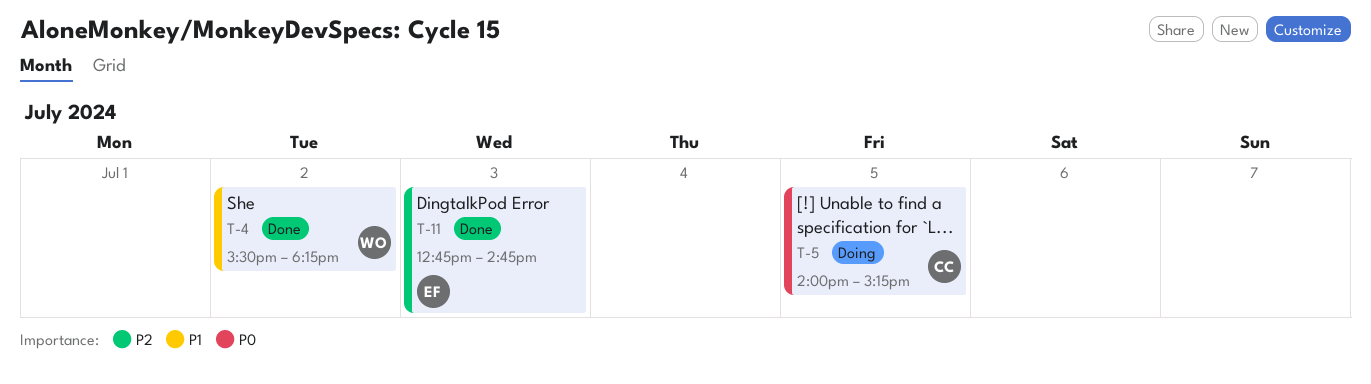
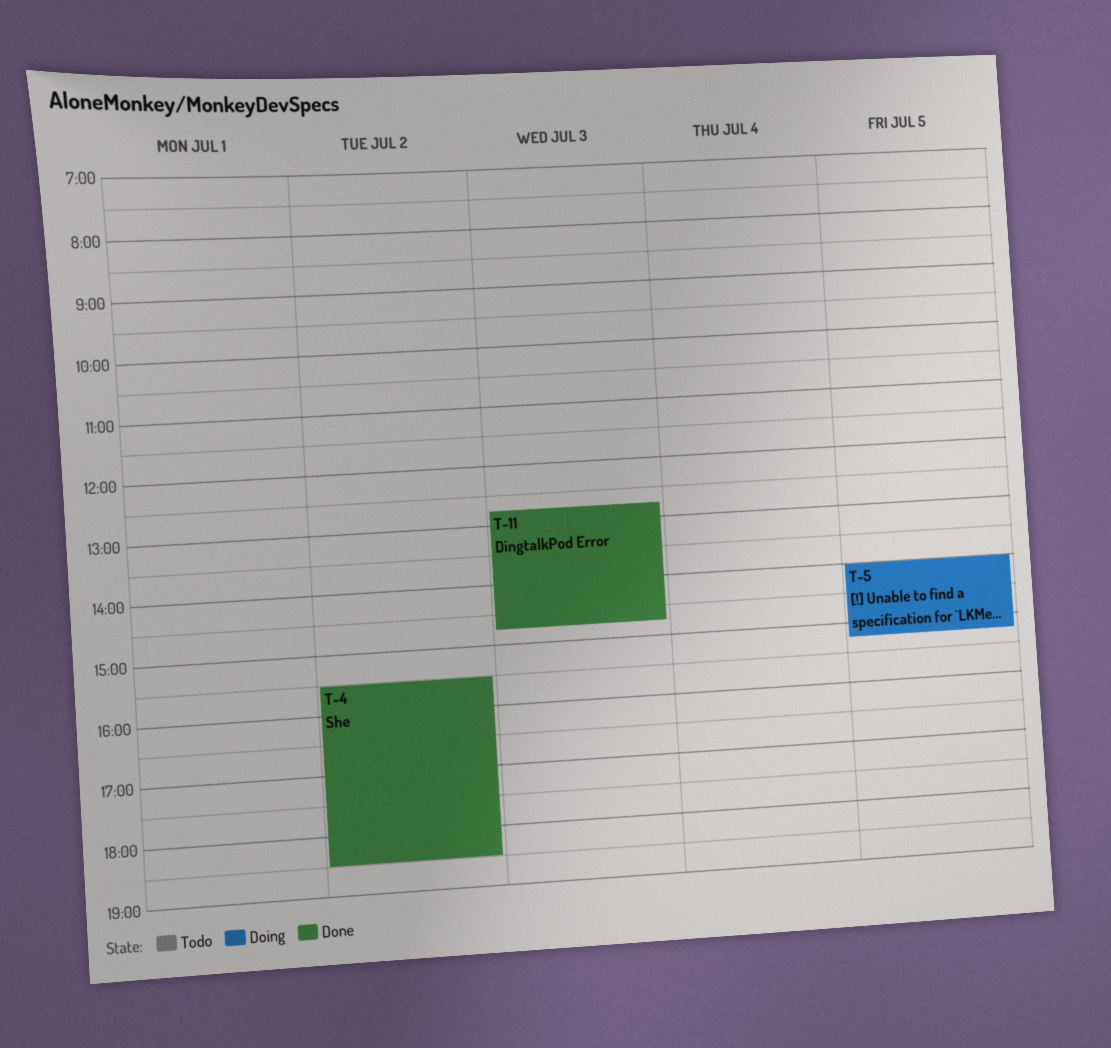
T-4, ends: 18:15 -> 18:30

